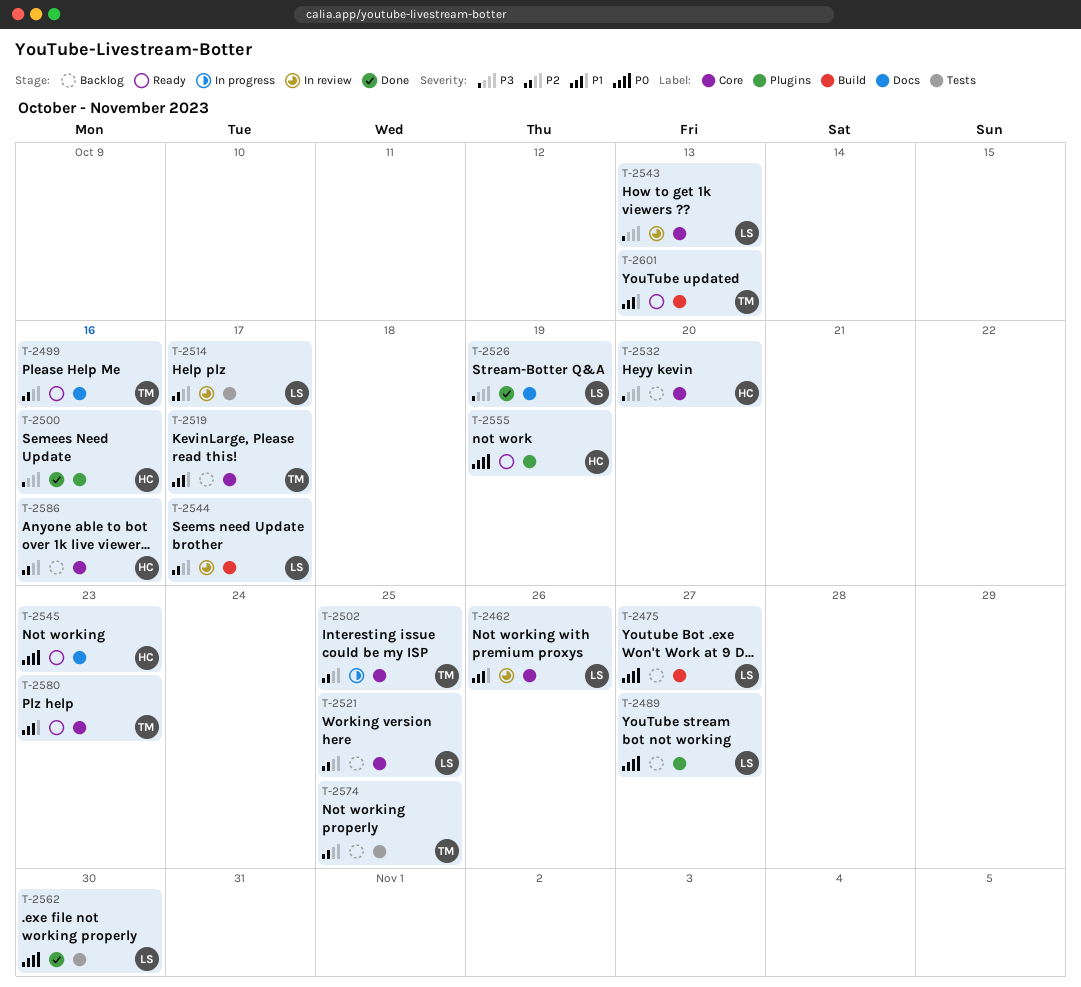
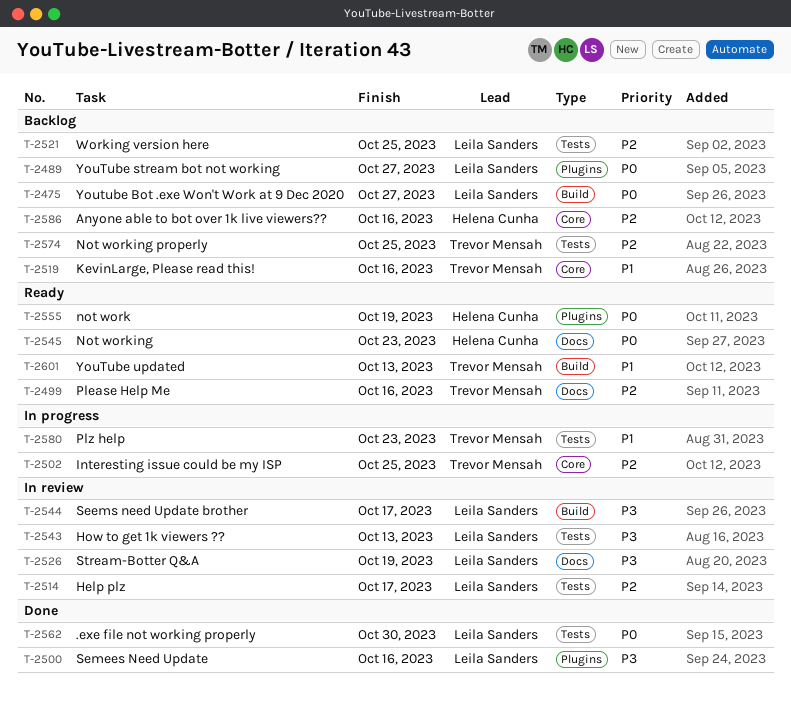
T-2462: present -> none
T-2500, owner: Helena Cunha -> Leila Sanders
T-2519, due: Oct 17 -> Oct 16
T-2521, label: Core -> Tests
T-2526, status: Done -> In review
T-2532: present -> none
T-2543, label: Core -> Tests
T-2544, priority: P2 -> P3
T-2580, status: Ready -> In progress
T-2580, label: Core -> Tests

